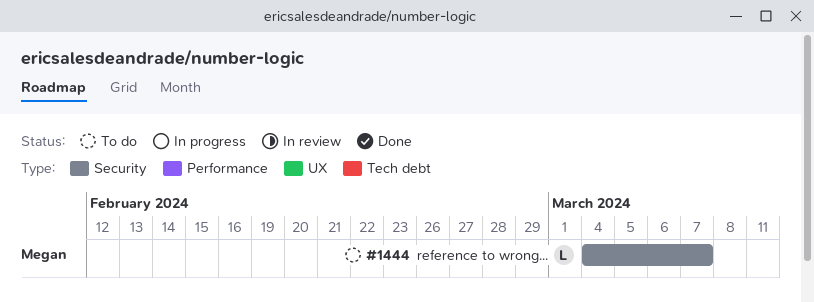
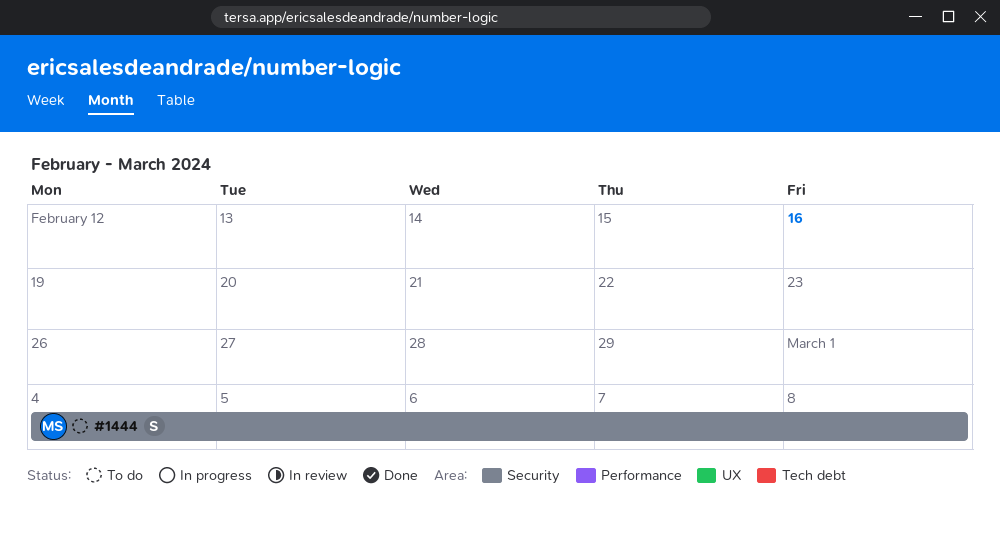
#1444, estimate: L -> S
#1444, due: Mar 7 -> Mar 8

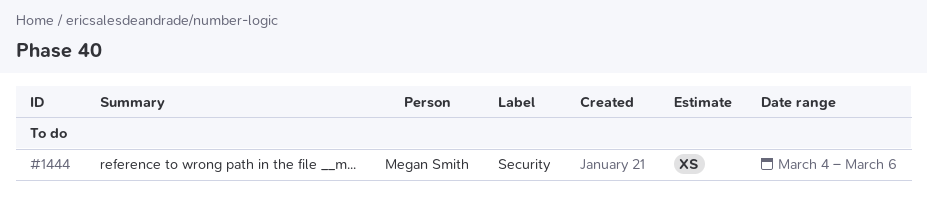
#1444, estimate: S -> XS
#1444, due: Mar 8 -> Mar 6

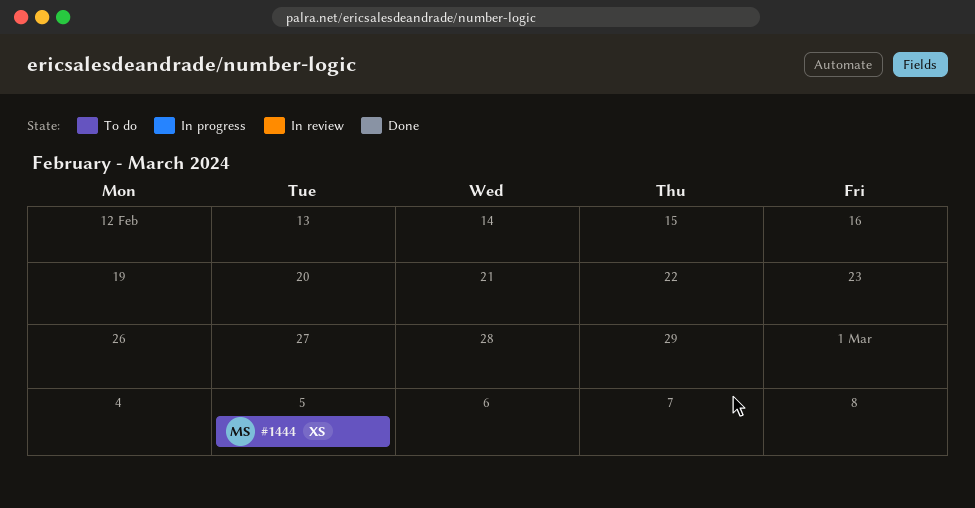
#1444, start: Mar 4 -> Mar 5
#1444, due: Mar 6 -> Mar 5

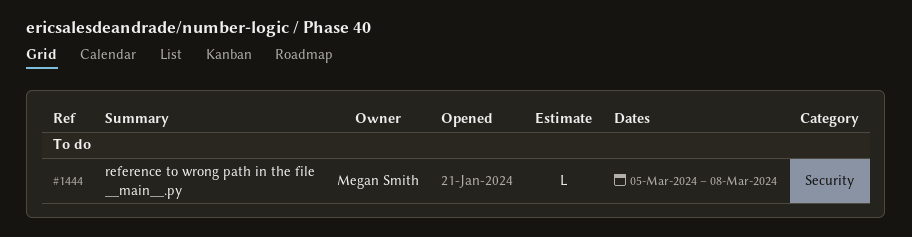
#1444, estimate: XS -> L
#1444, due: Mar 5 -> Mar 8

